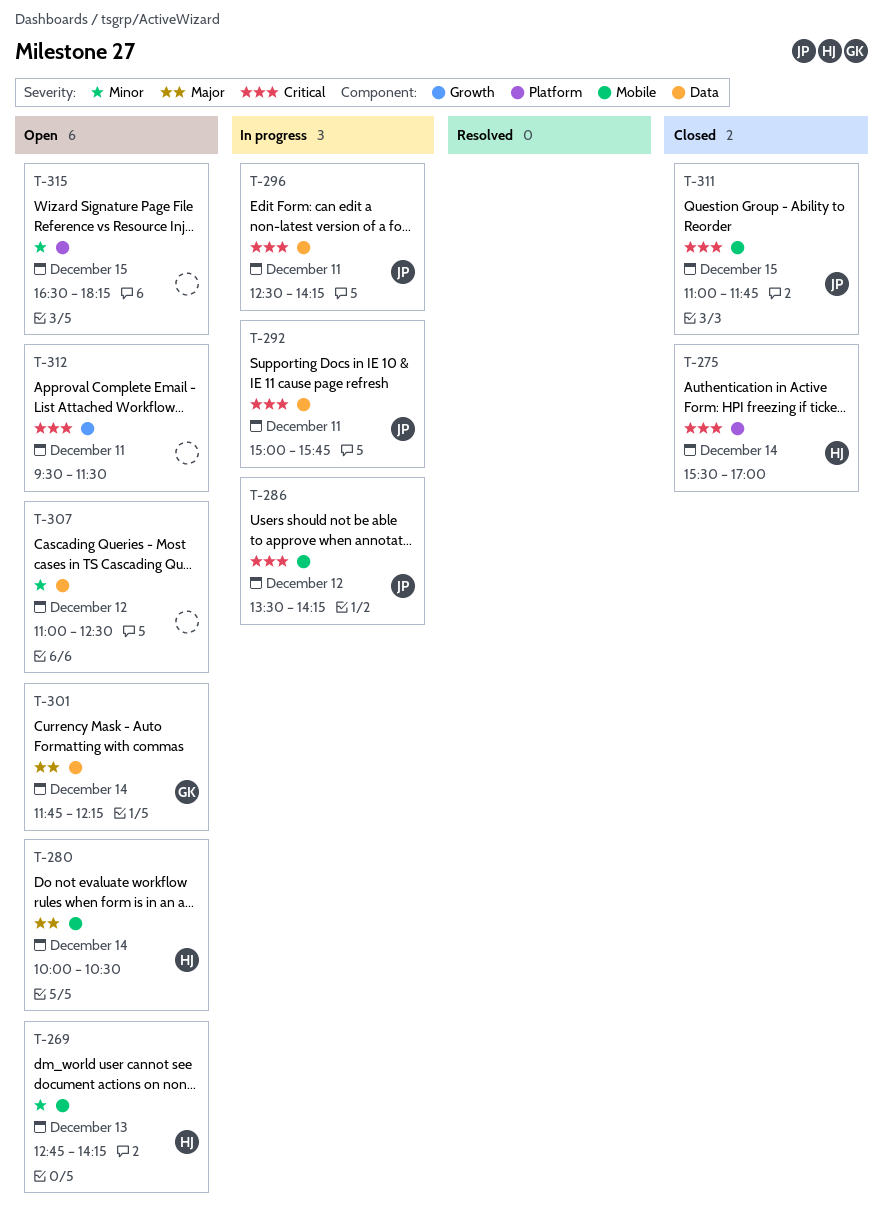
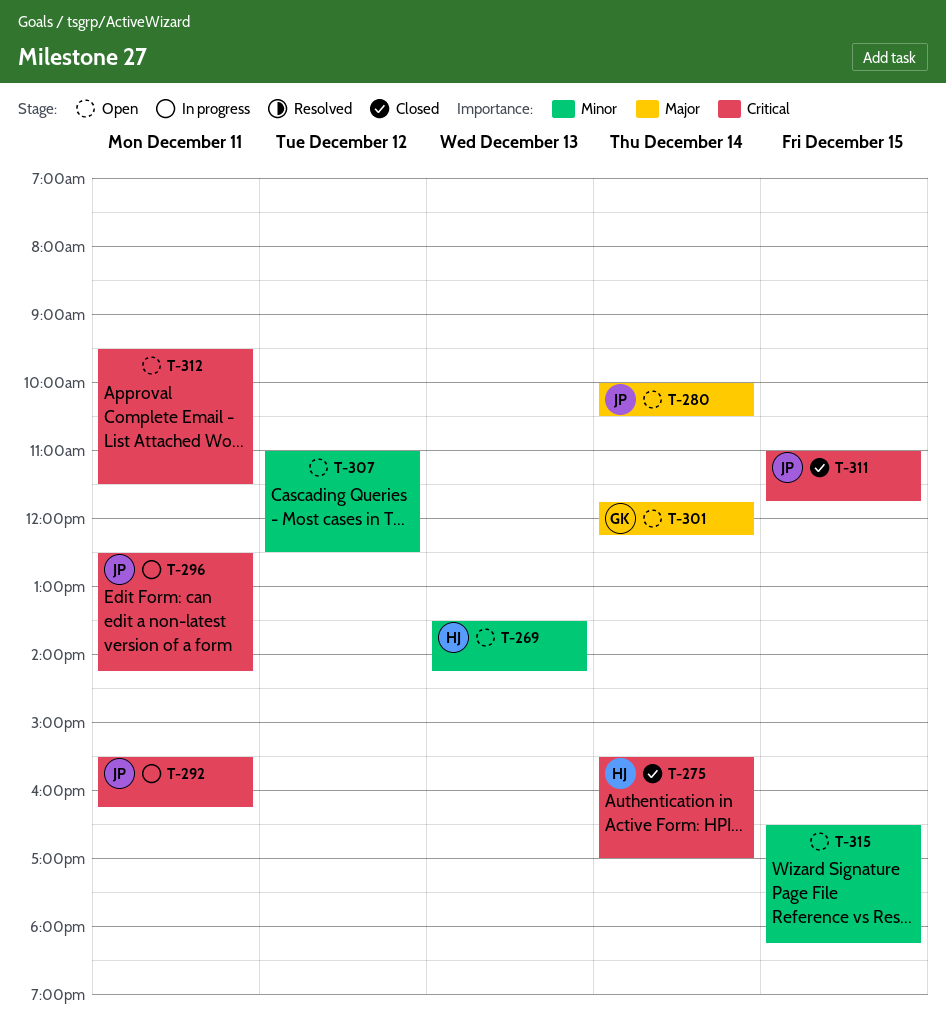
T-269, begins: 12:45 -> 13:30
T-280, owner: HJ -> JP
T-286: present -> none
T-292, begins: 15:00 -> 15:30
T-292, ends: 15:45 -> 16:15

